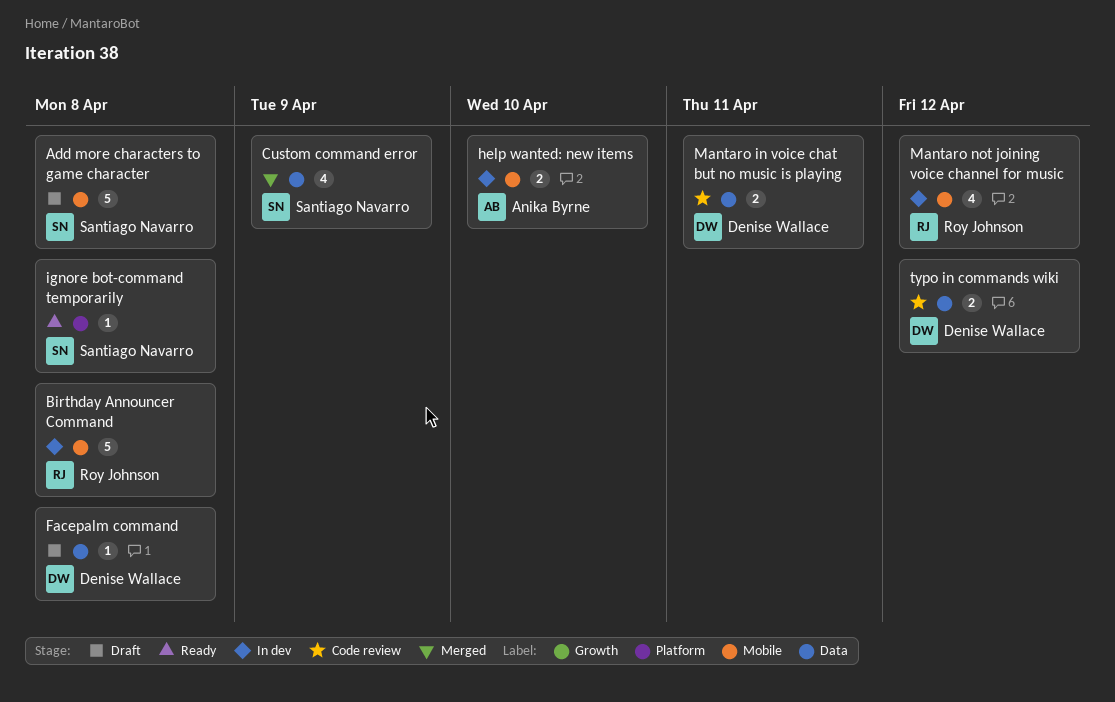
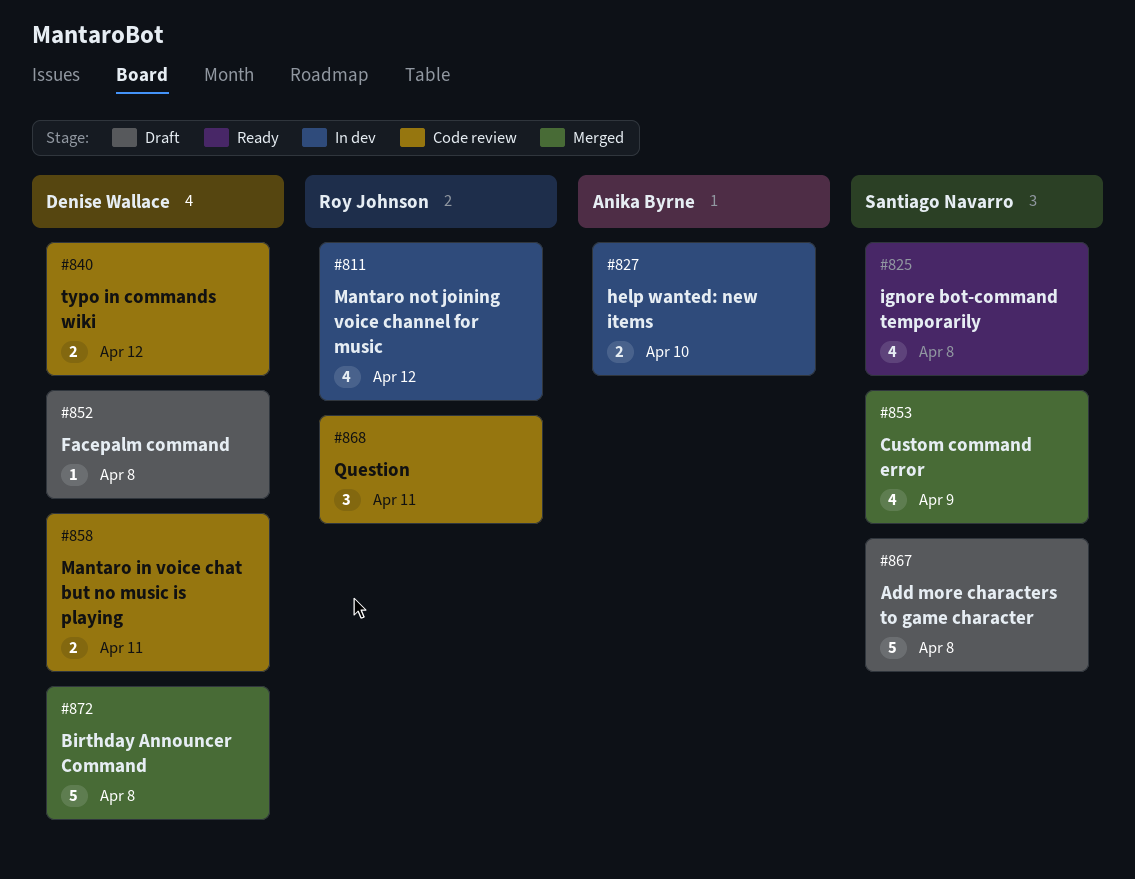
Birthday Announcer Command, status: In dev -> Merged
Birthday Announcer Command, owner: Roy Johnson -> Denise Wallace
ignore bot-command temporarily, estimate: 1 -> 4
Question: none -> present

